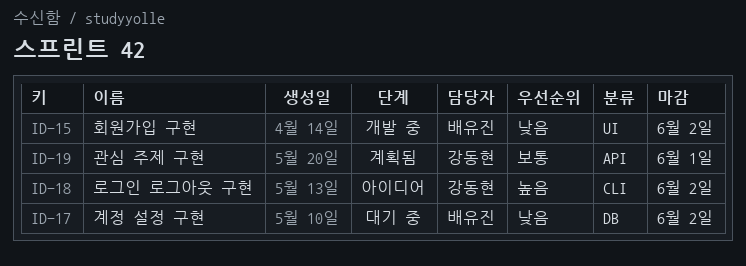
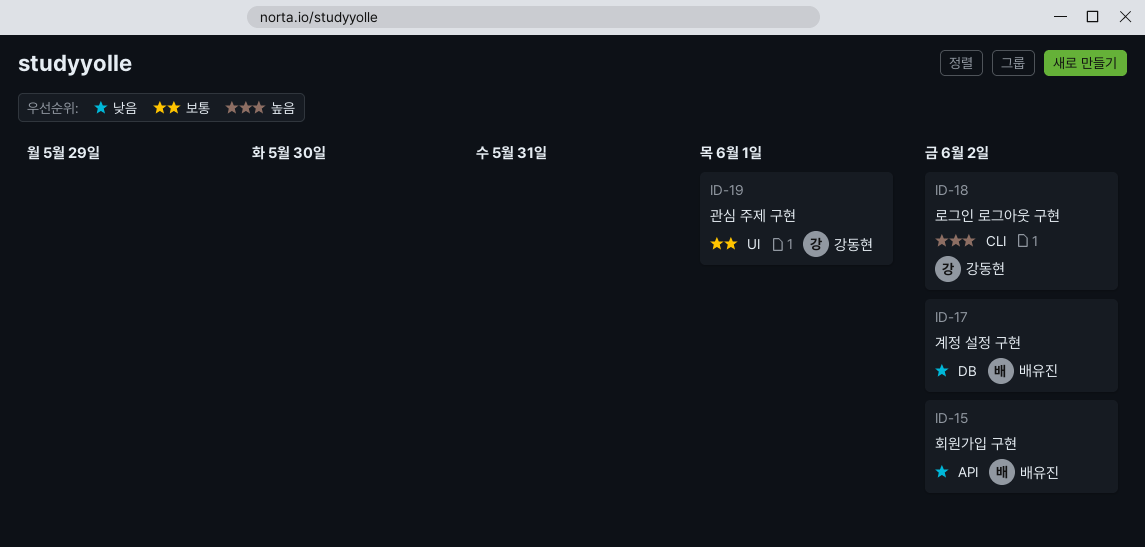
ID-15, label: UI -> API
ID-19, label: API -> UI

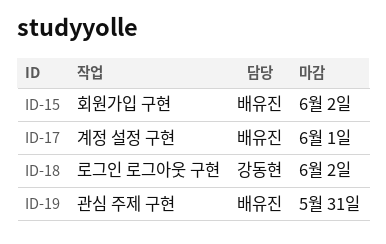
ID-17, due: Jun 2 -> Jun 1
ID-19, owner: 강동현 -> 배유진
ID-19, due: Jun 1 -> May 31

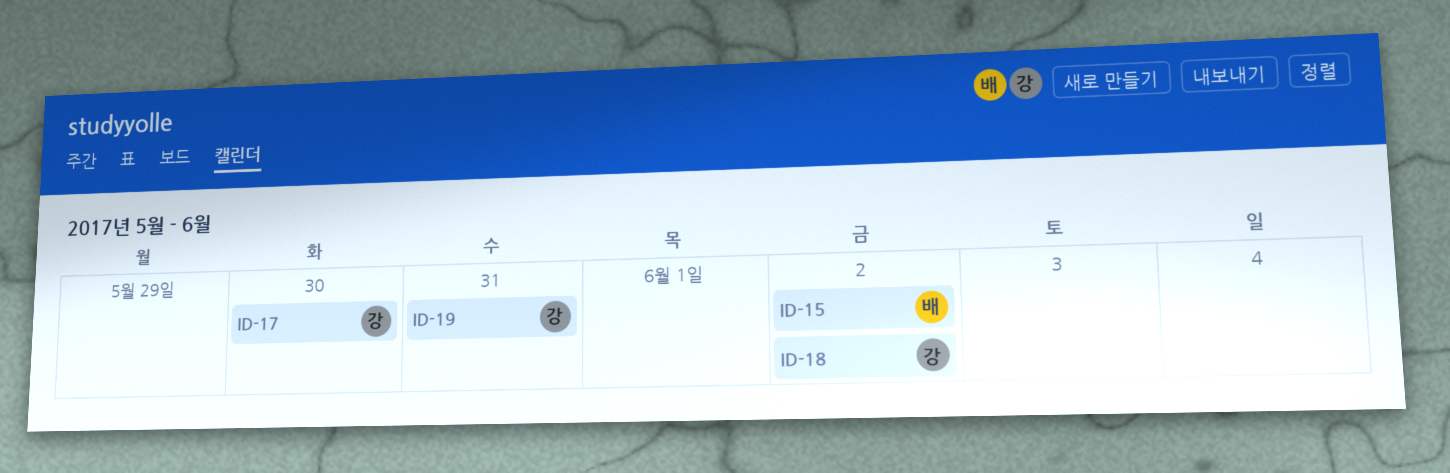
ID-17, owner: 배유진 -> 강동현
ID-17, due: Jun 1 -> May 30
ID-19, owner: 배유진 -> 강동현

